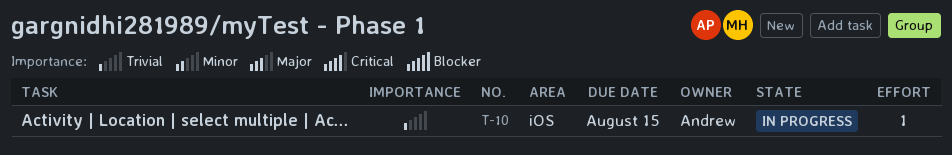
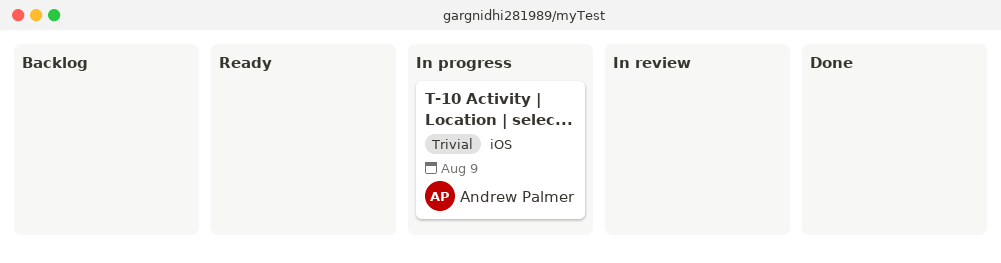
T-10, due: Aug 15 -> Aug 9

